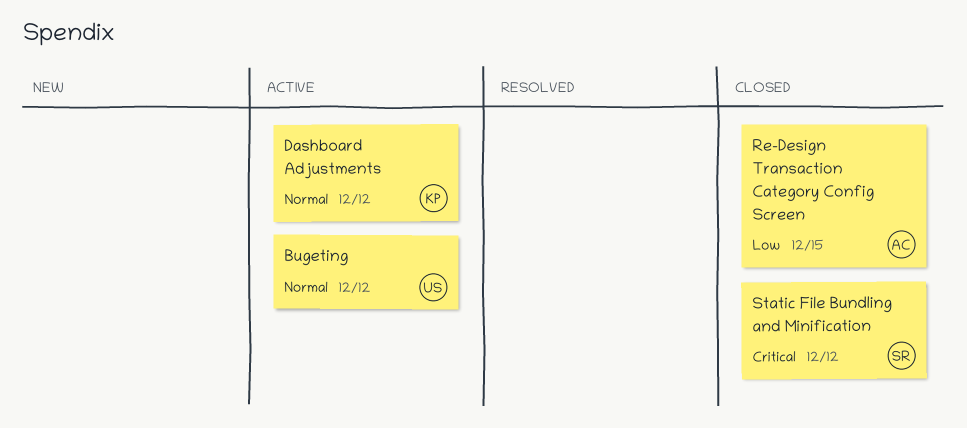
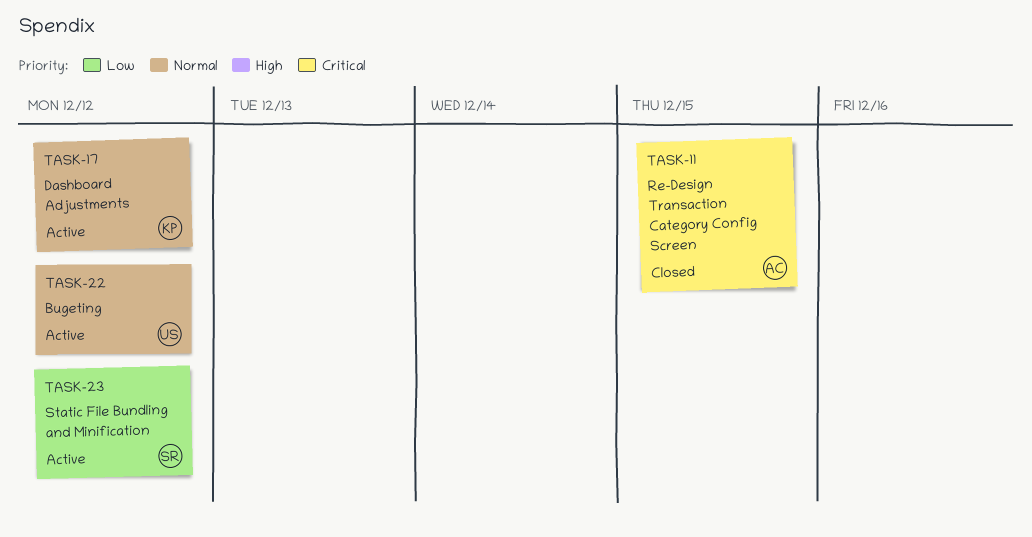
Re-Design Transaction Category Config Screen, priority: Low -> Critical
Static File Bundling and Minification, status: Closed -> Active
Static File Bundling and Minification, priority: Critical -> Low

